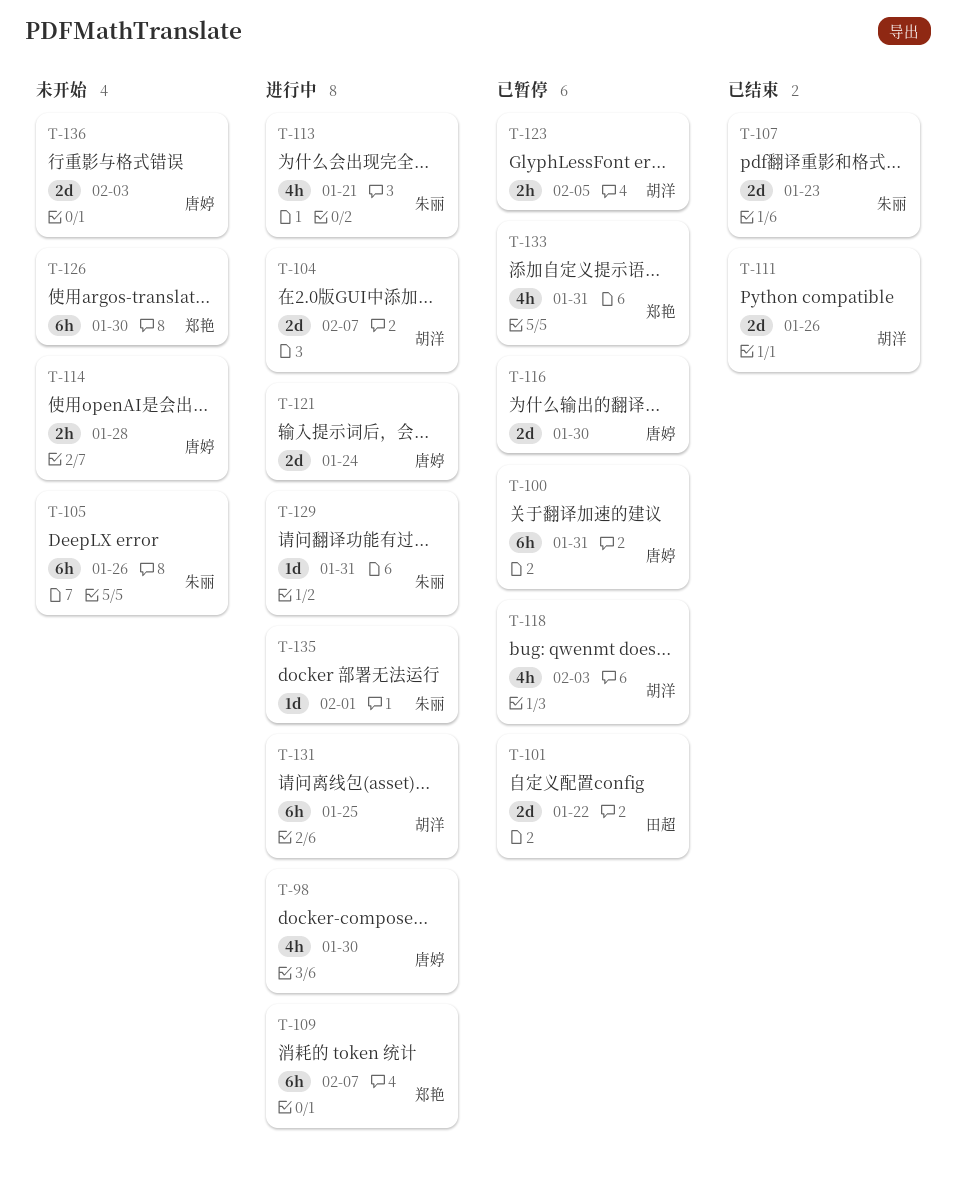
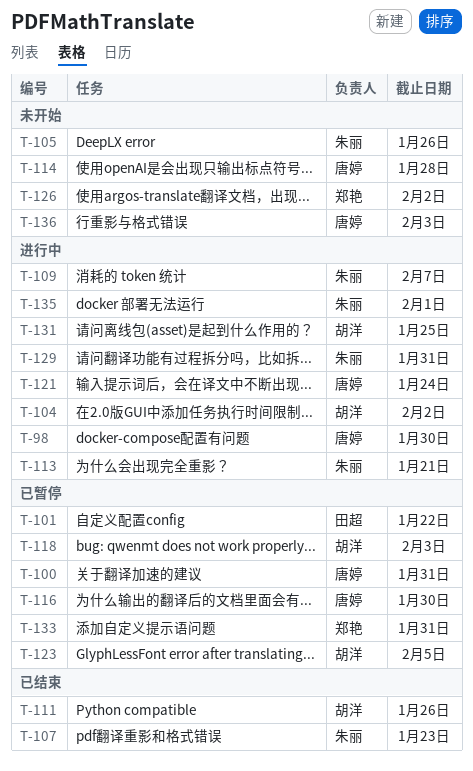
T-104, due: Feb 7 -> Feb 2
T-109, owner: 郑艳 -> 朱丽
T-126, due: Jan 30 -> Feb 2

